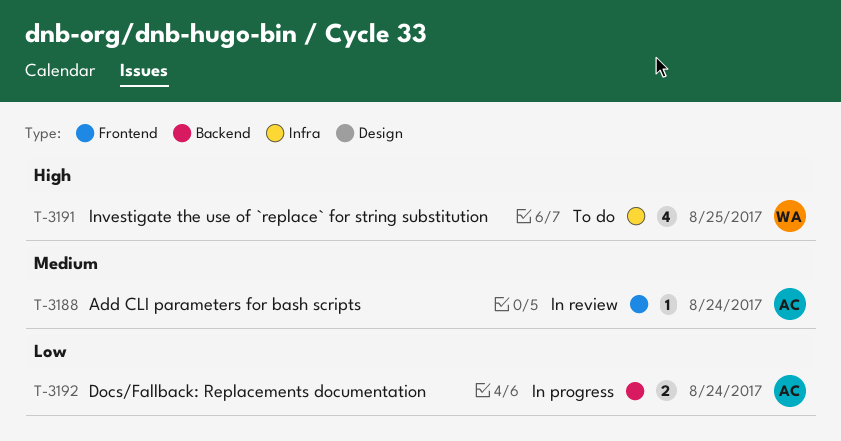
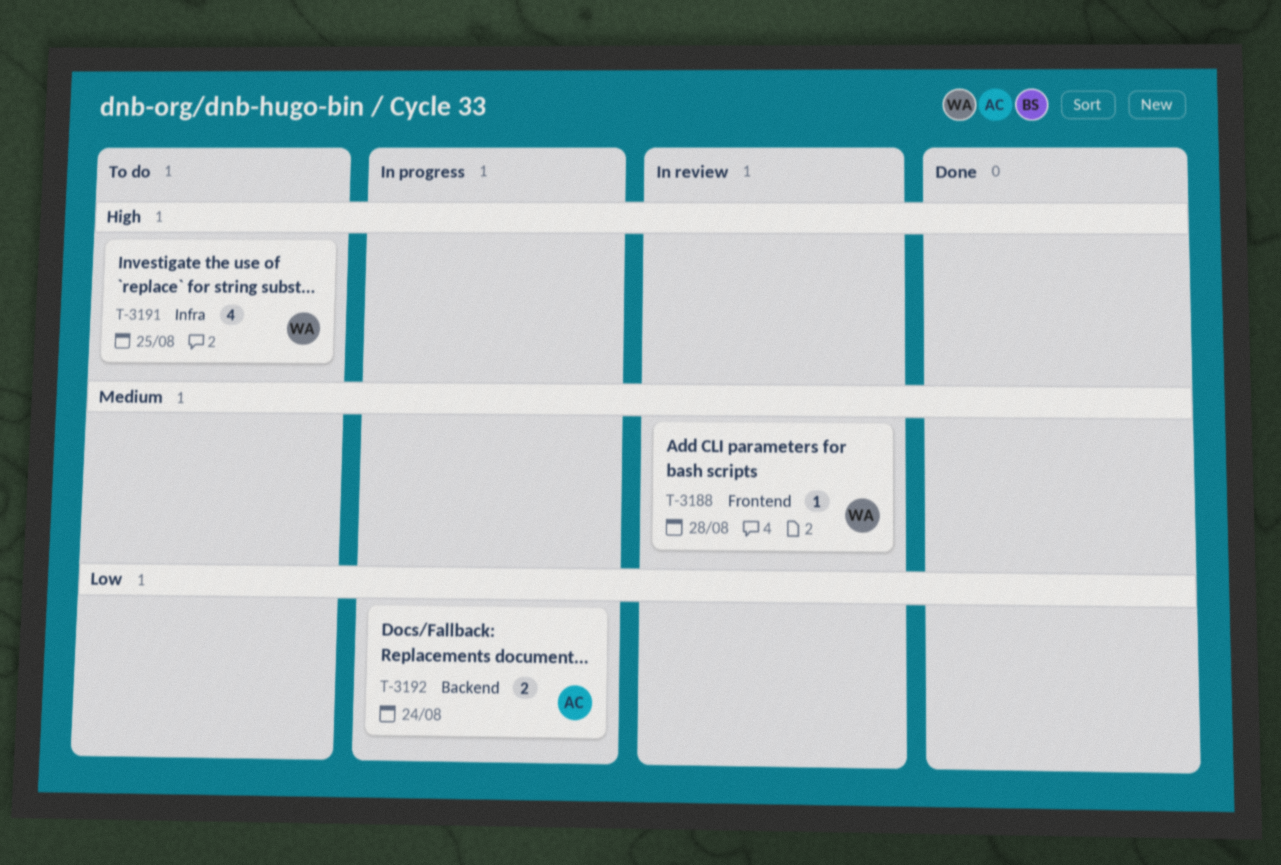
T-3188, owner: AC -> WA
T-3188, due: Aug 24 -> Aug 28

